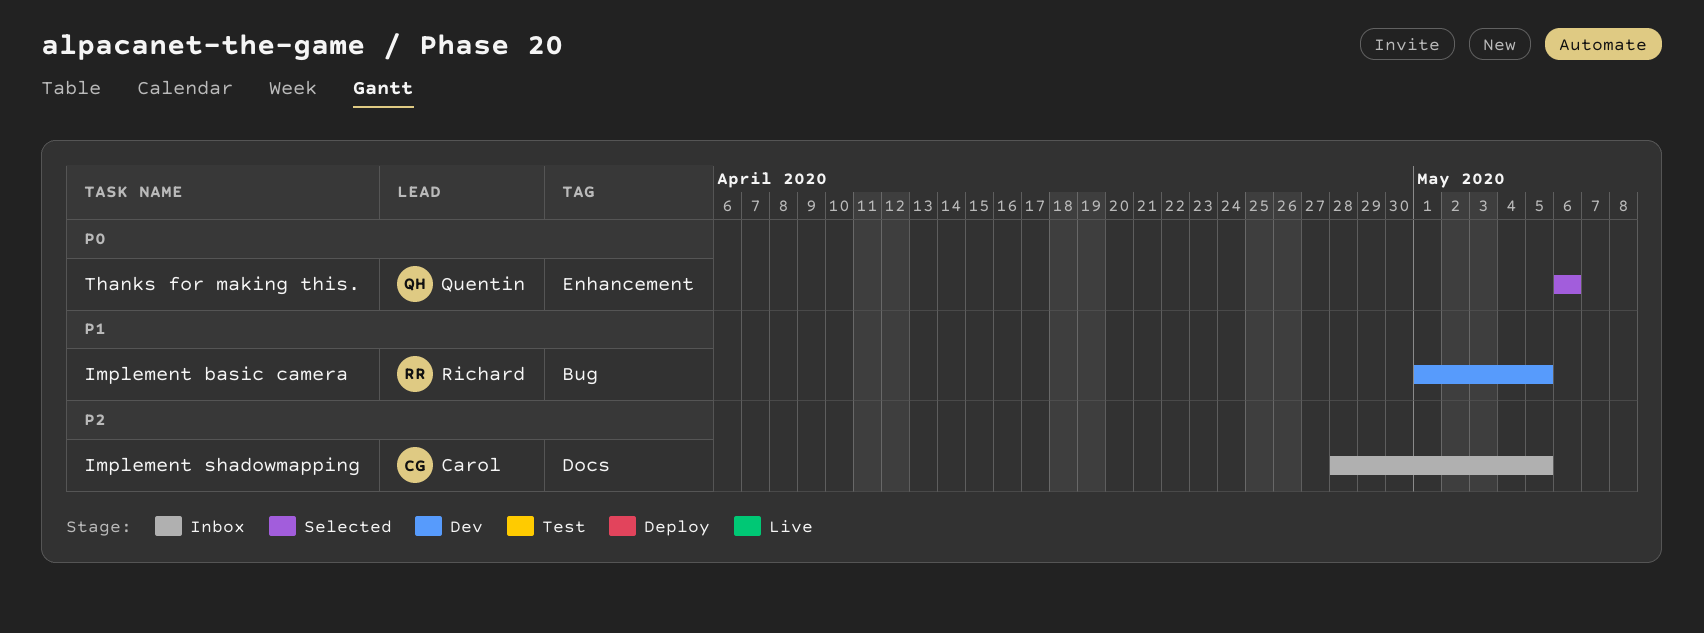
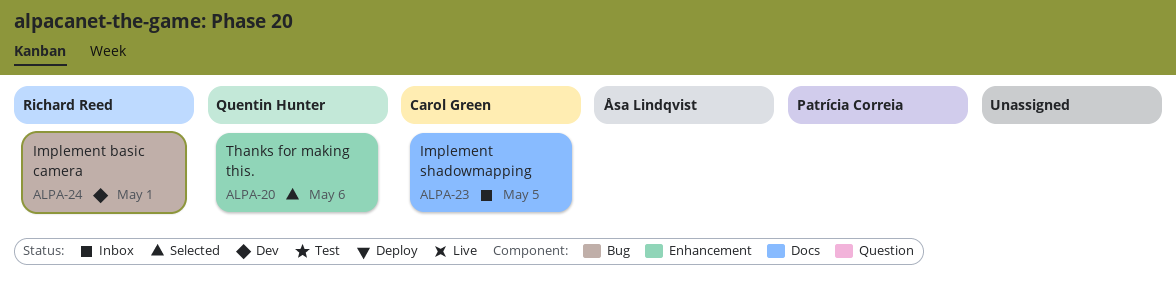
Implement basic camera, due: May 5 -> May 1

